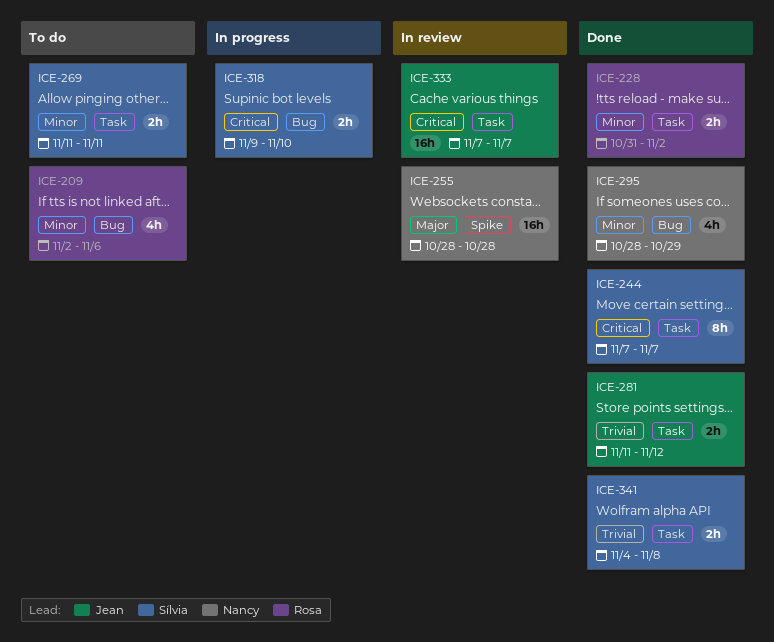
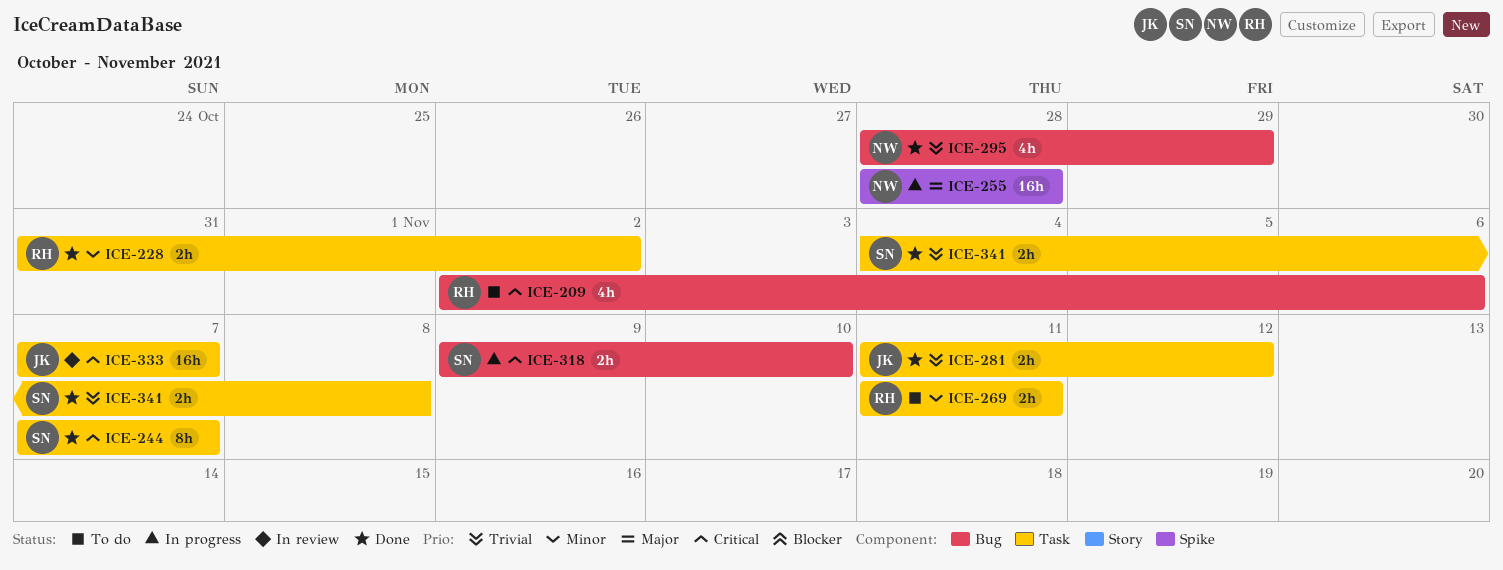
ICE-209, priority: Minor -> Critical
ICE-255, status: In review -> In progress
ICE-269, owner: Sílvia -> Rosa
ICE-295, priority: Minor -> Trivial

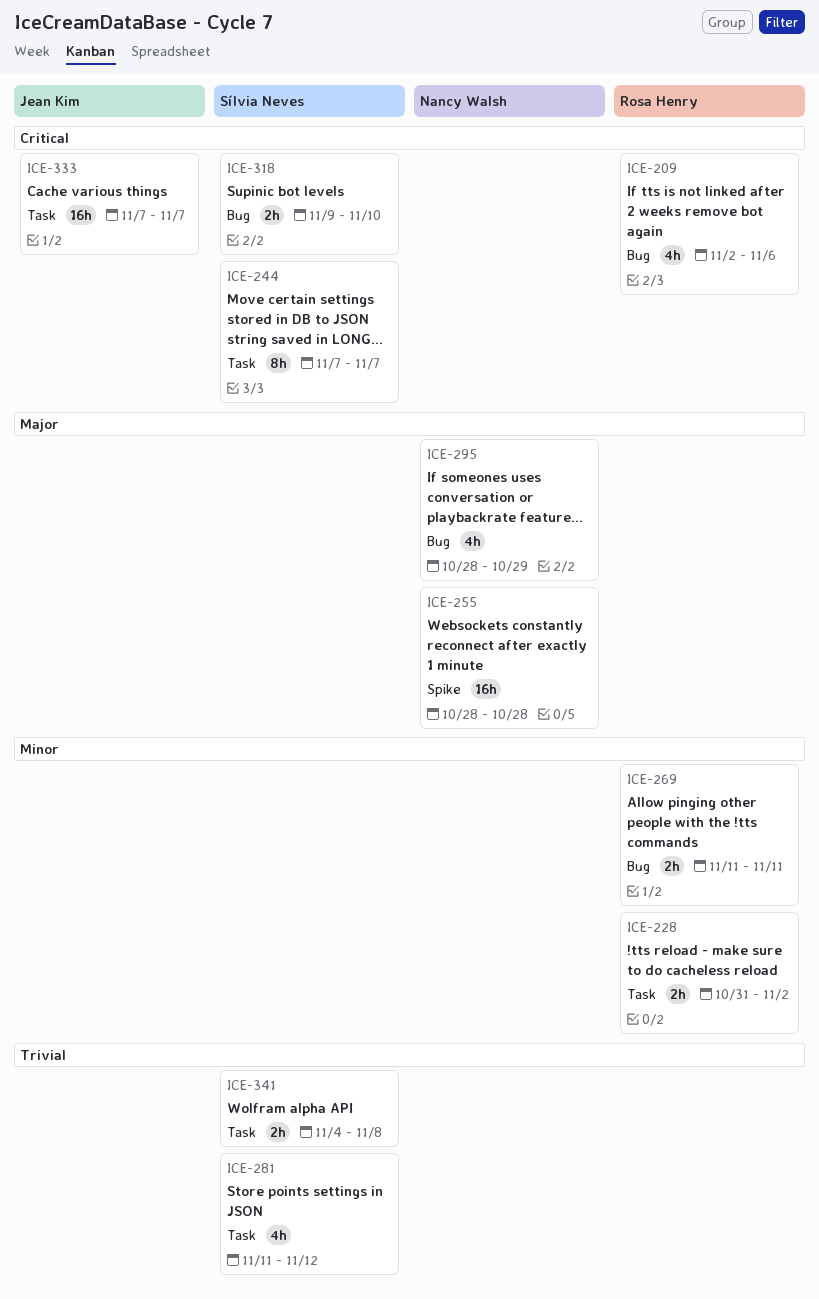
ICE-269, label: Task -> Bug
ICE-281, owner: Jean Kim -> Sílvia Neves
ICE-281, estimate: 2h -> 4h
ICE-295, priority: Trivial -> Major

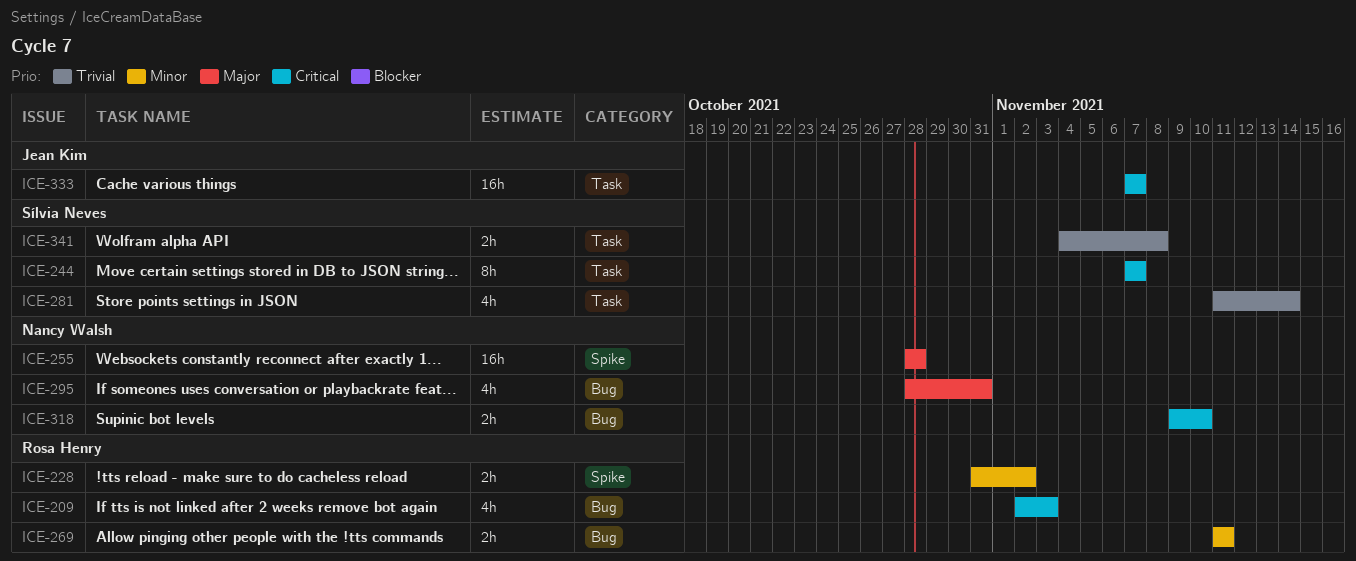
ICE-209, due: Nov 6 -> Nov 3
ICE-228, label: Task -> Spike
ICE-281, due: Nov 12 -> Nov 14
ICE-295, due: Oct 29 -> Oct 31
ICE-318, owner: Sílvia Neves -> Nancy Walsh

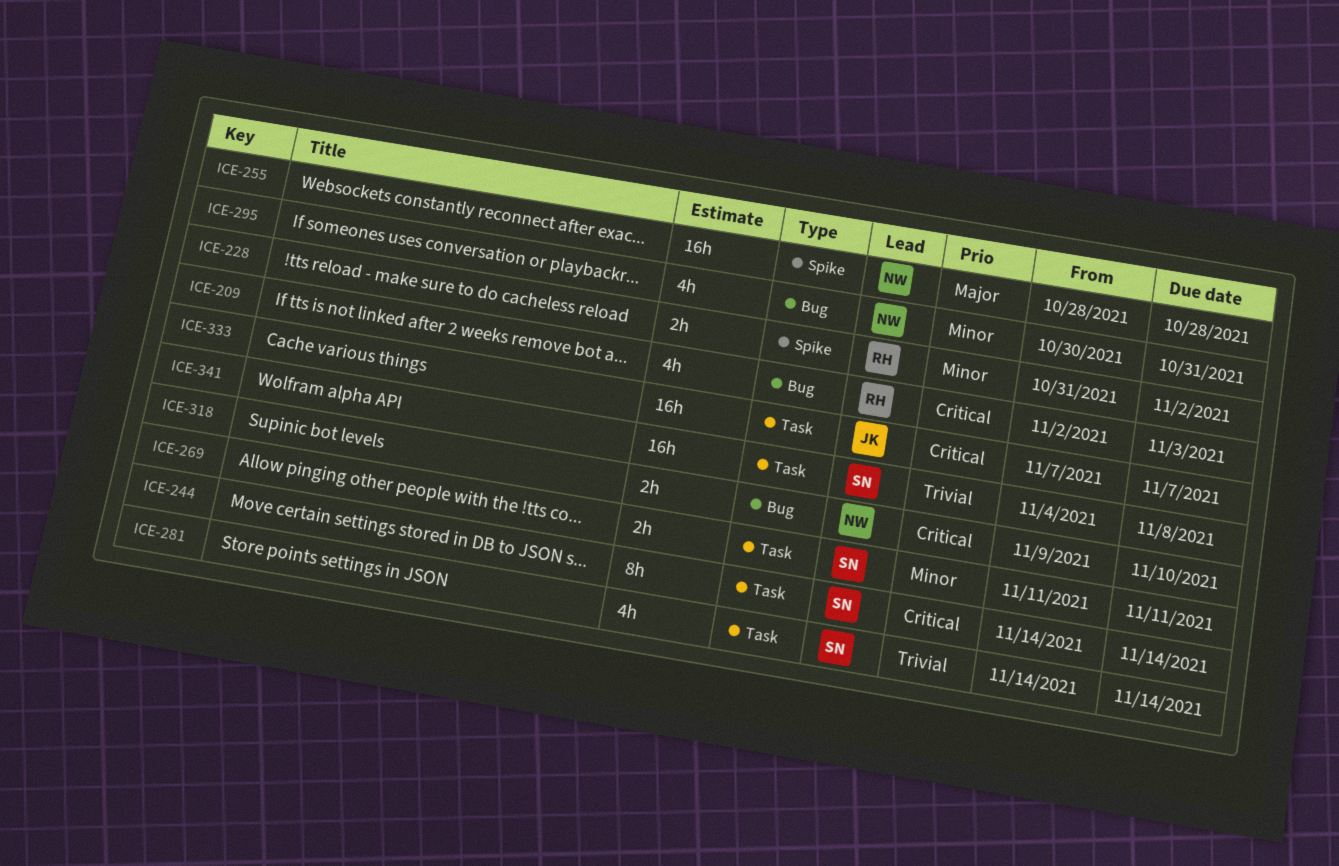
ICE-244, start: Nov 7 -> Nov 14
ICE-244, due: Nov 7 -> Nov 14
ICE-269, owner: Rosa Henry -> Sílvia Neves
ICE-269, label: Bug -> Task
ICE-281, start: Nov 11 -> Nov 14
ICE-295, priority: Major -> Minor
ICE-295, start: Oct 28 -> Oct 30
ICE-341, estimate: 2h -> 16h

